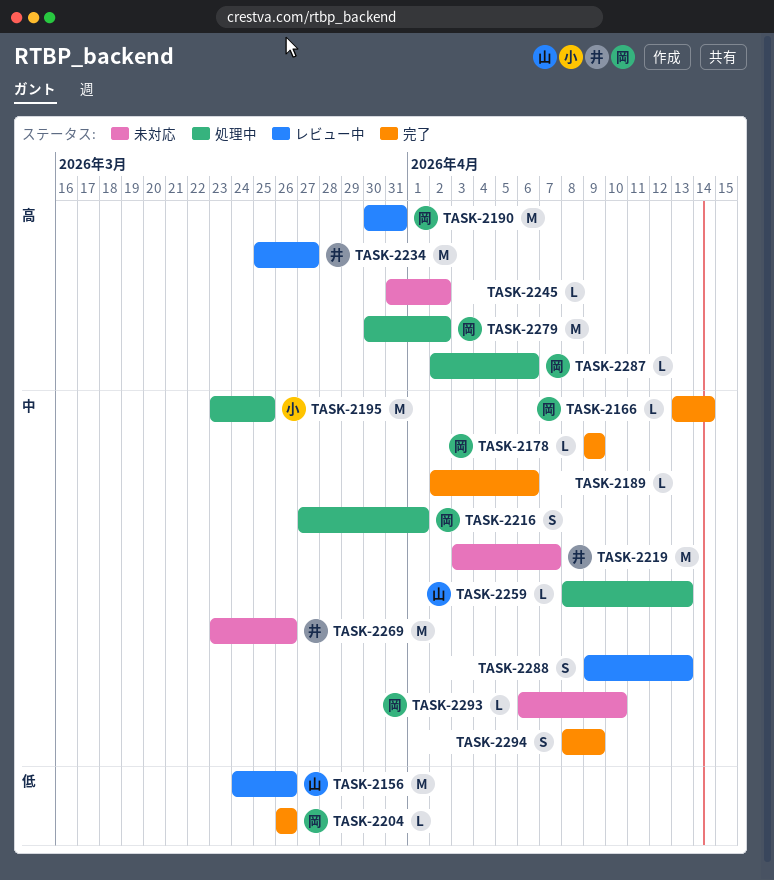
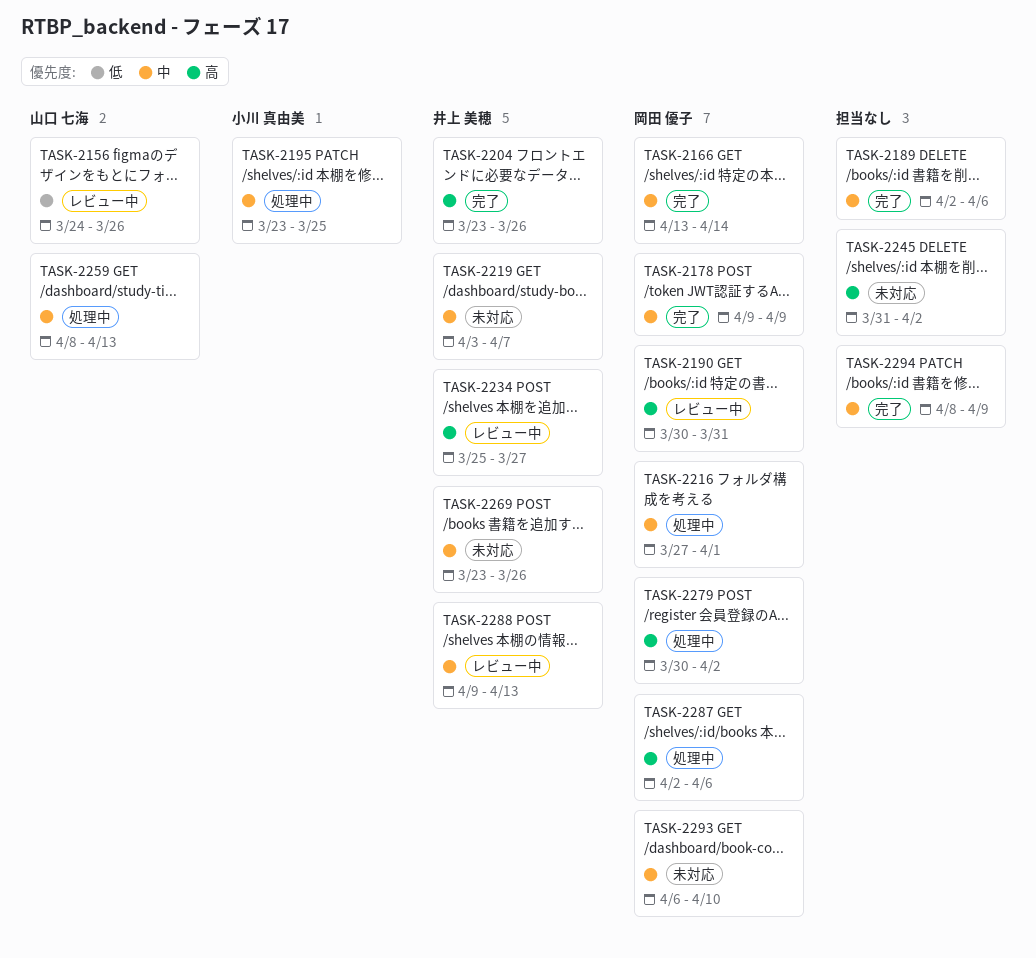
TASK-2204, owner: 岡田 優子 -> 井上 美穂
TASK-2204, priority: 低 -> 高
TASK-2204, start: Mar 26 -> Mar 23
TASK-2288, owner: none -> 井上 美穂

